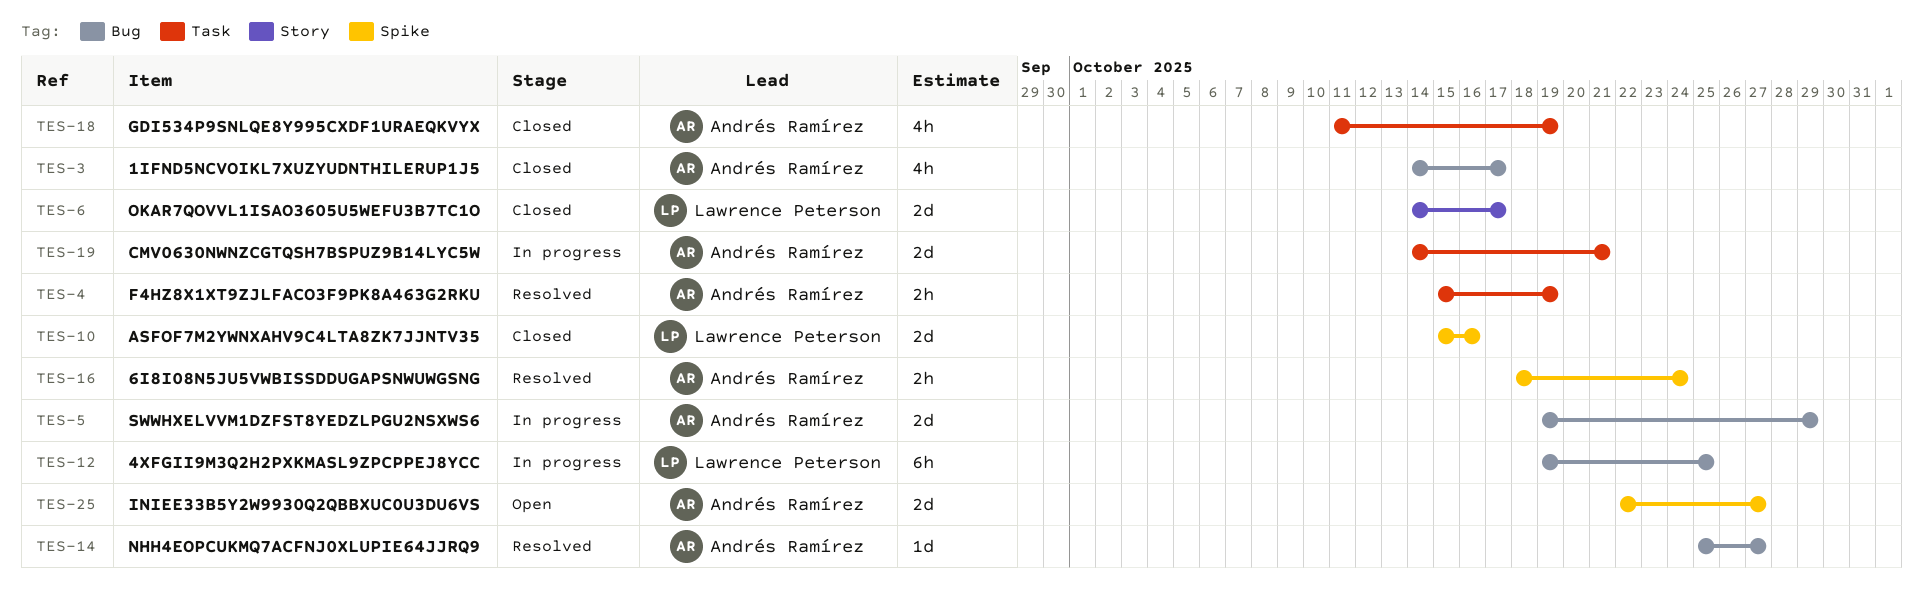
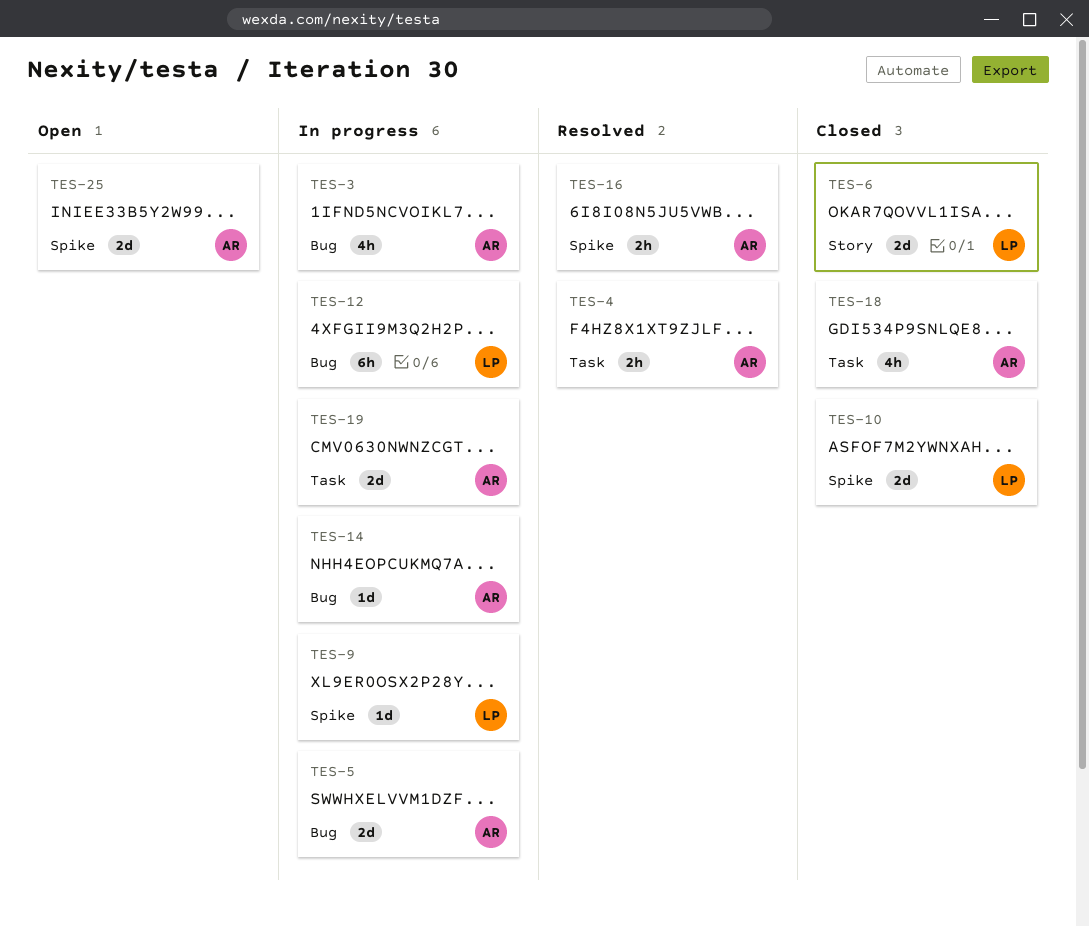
TES-3, status: Closed -> In progress
TES-9: none -> present
TES-14, status: Resolved -> In progress

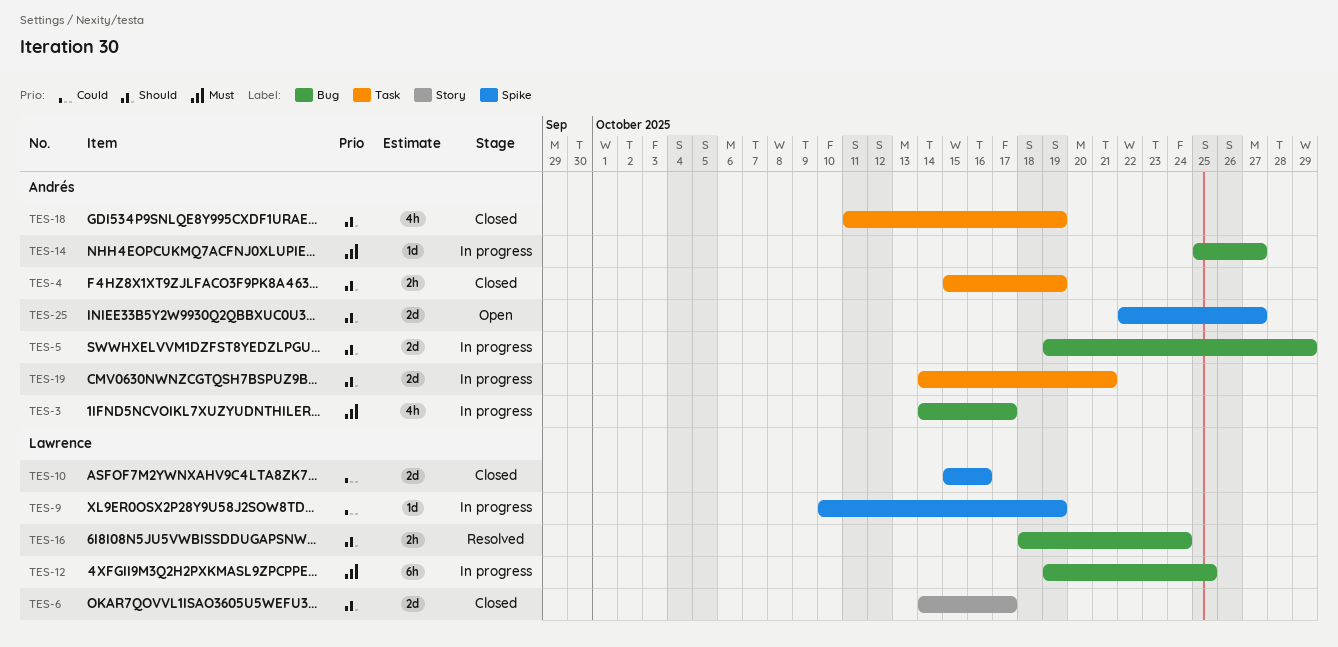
TES-4, status: Resolved -> Closed
TES-16, owner: Andrés -> Lawrence
TES-16, label: Spike -> Bug

